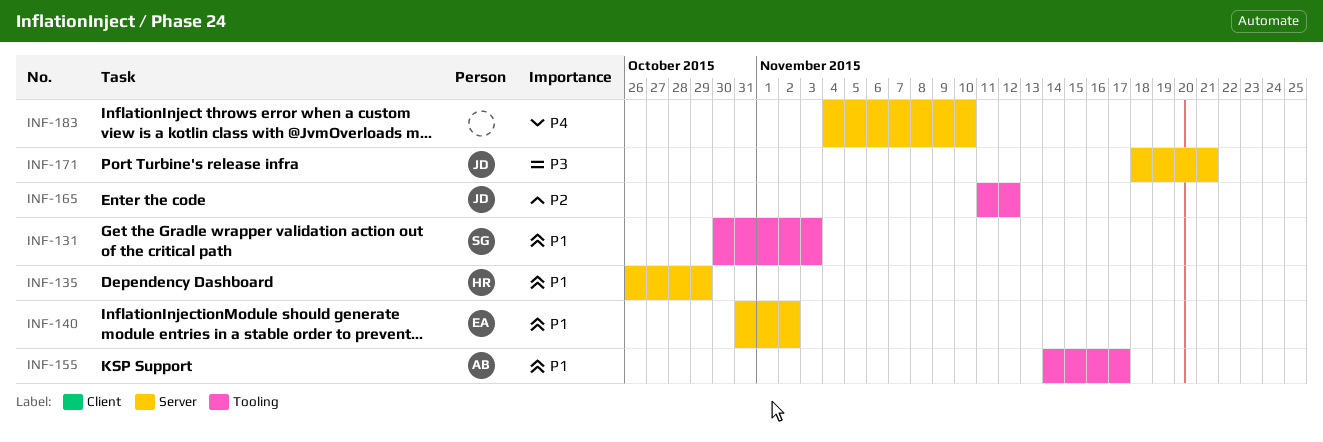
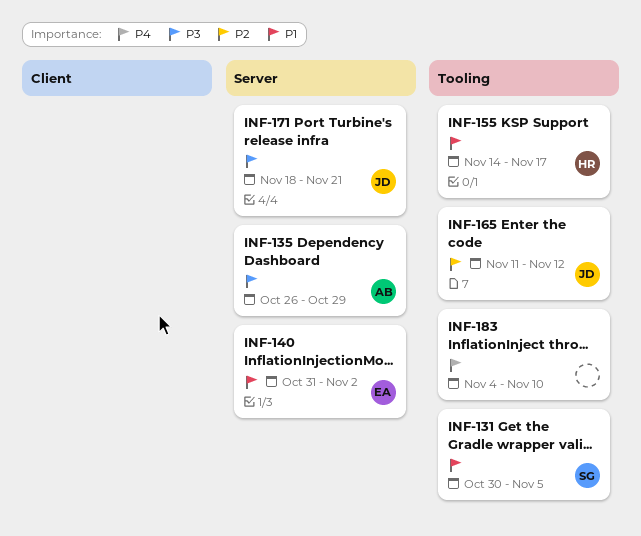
INF-131, due: Nov 3 -> Nov 5
INF-135, owner: HR -> AB
INF-135, priority: P1 -> P3
INF-155, owner: AB -> HR
INF-183, label: Server -> Tooling

